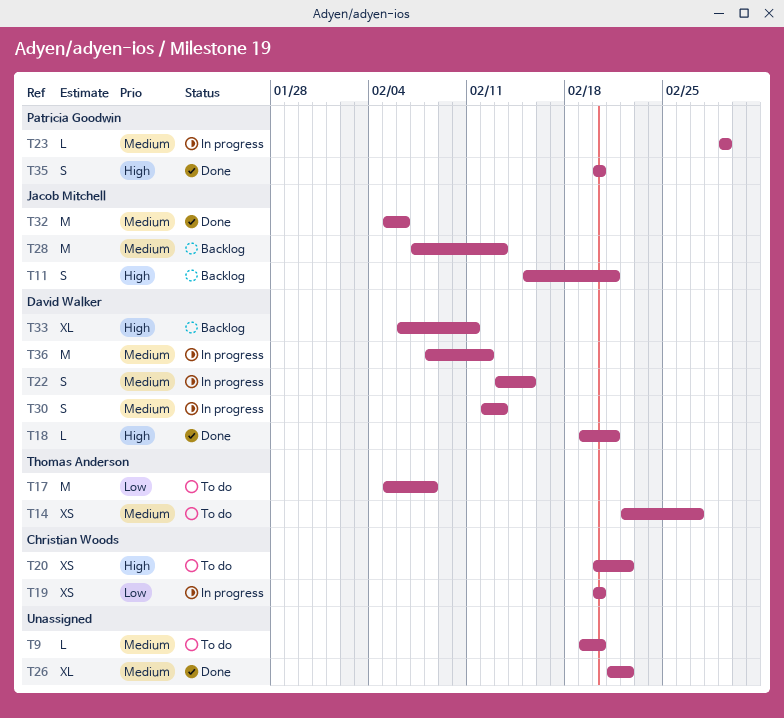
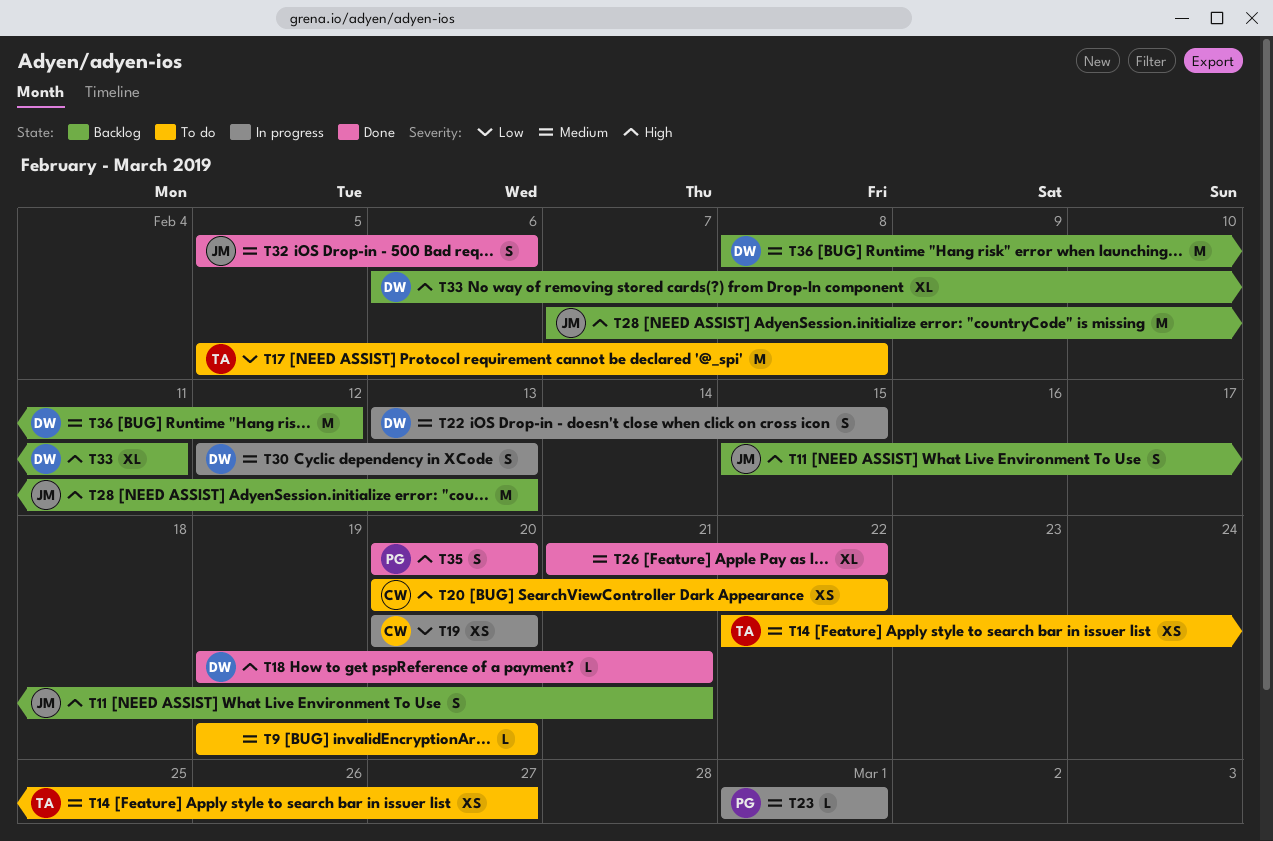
T28, priority: Medium -> High
T32, estimate: M -> S
T36, status: In progress -> Backlog

